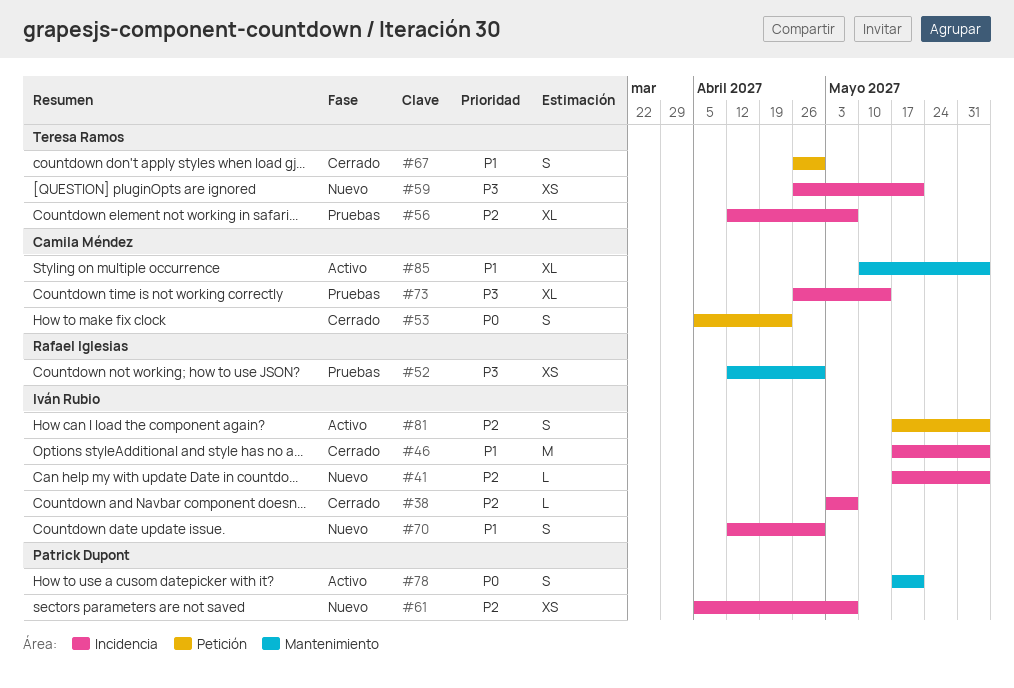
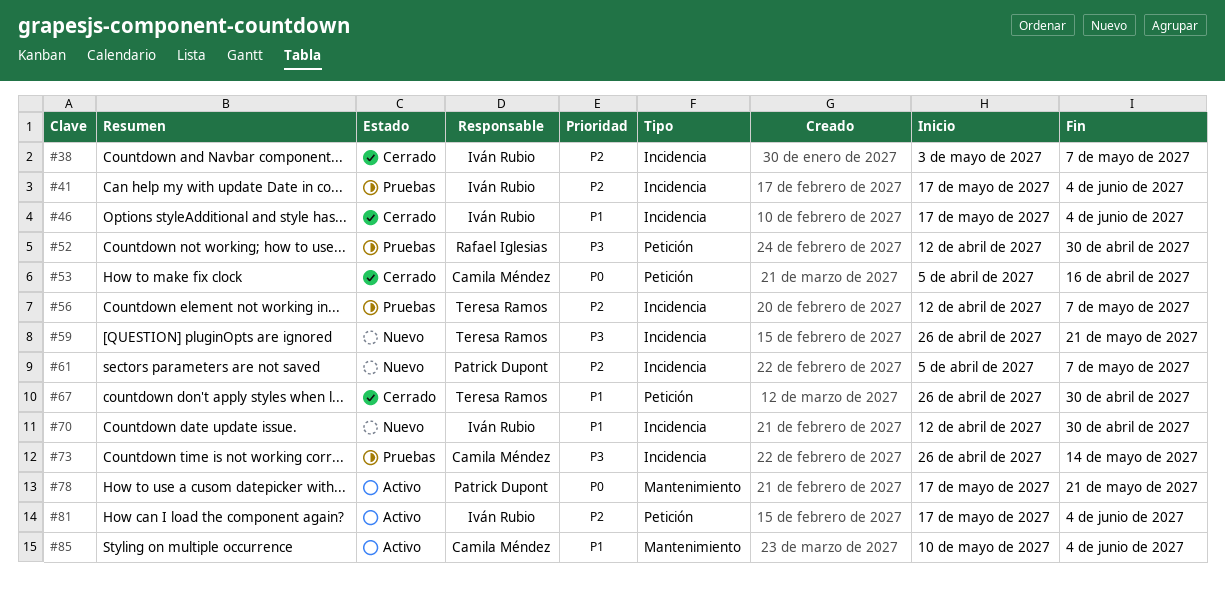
#41, status: Nuevo -> Pruebas
#52, label: Mantenimiento -> Petición
#53, due: Apr 23 -> Apr 16

